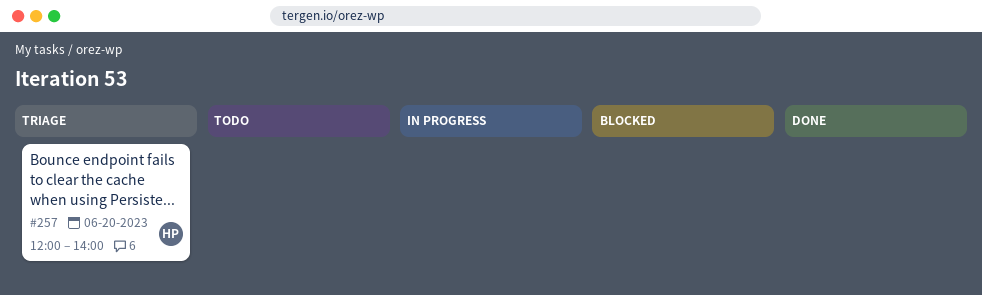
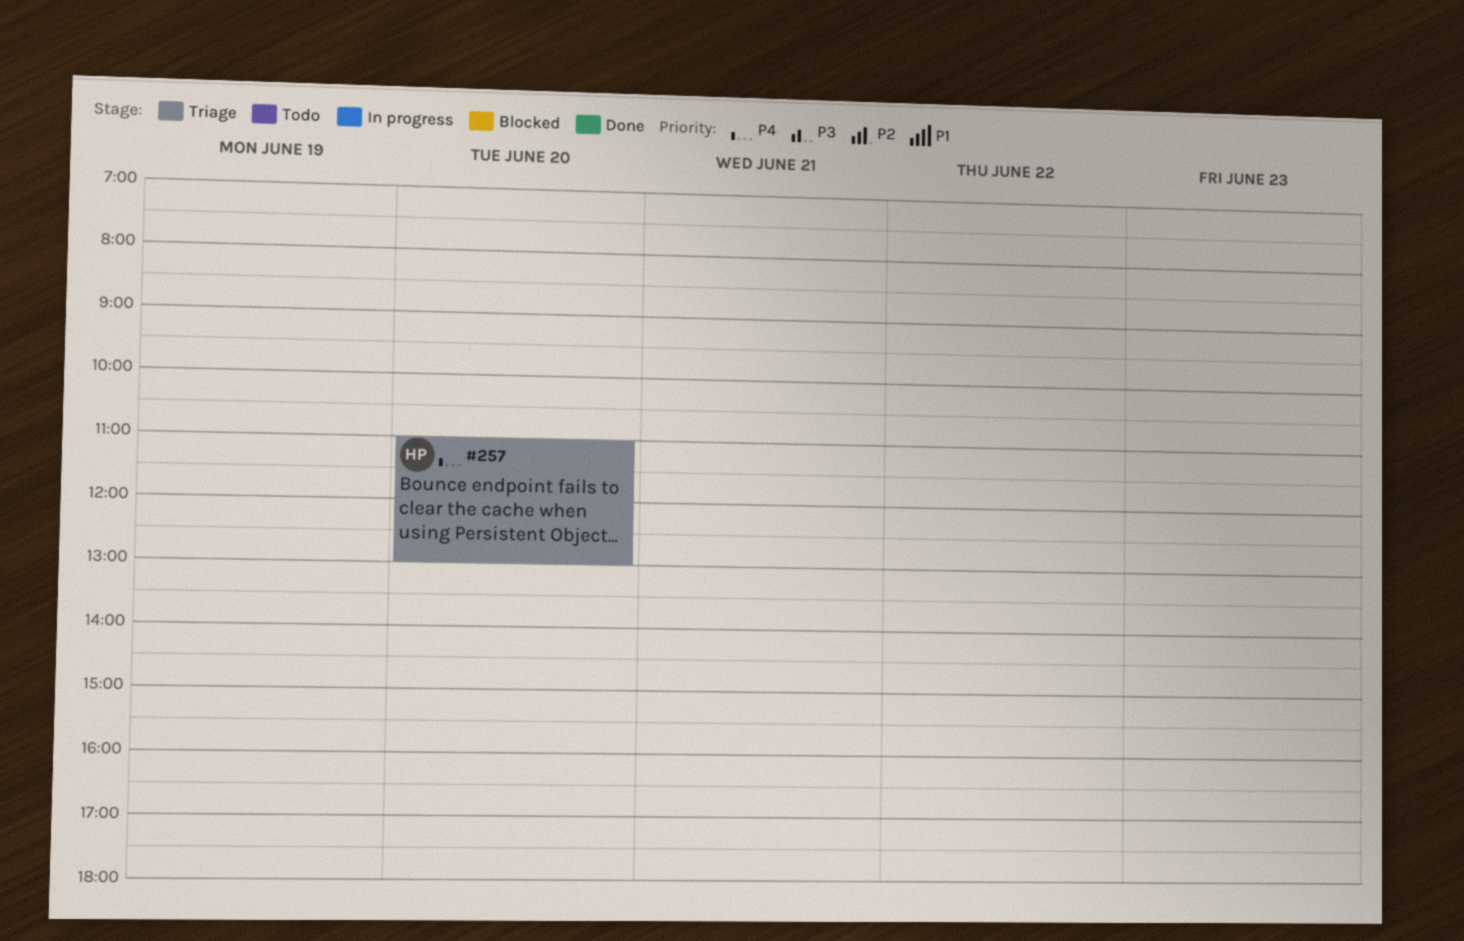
#257, begins: 12:00 -> 11:00
#257, ends: 14:00 -> 13:00

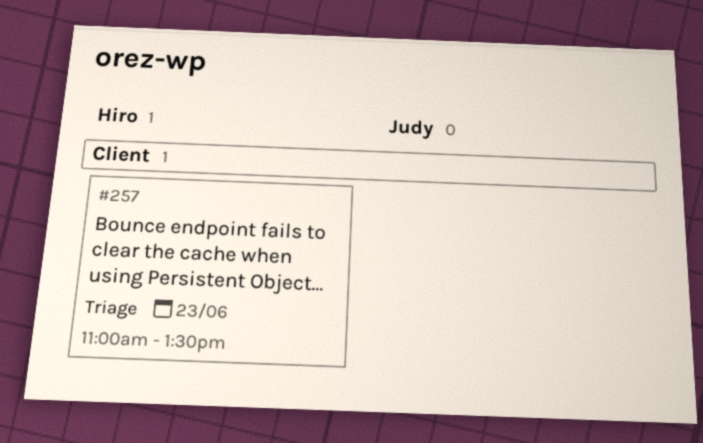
#257, day: Jun 20 -> Jun 23
#257, ends: 13:00 -> 13:30

